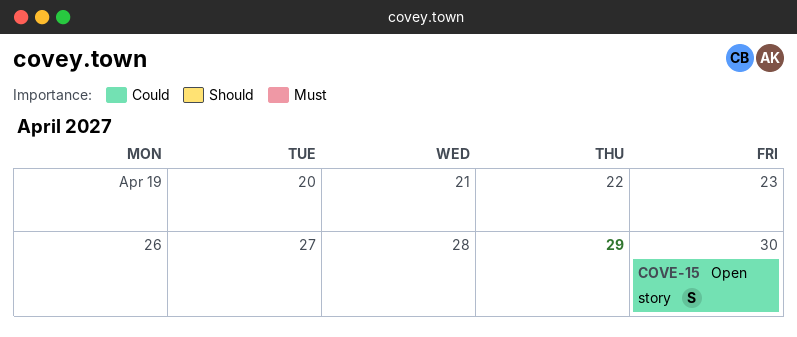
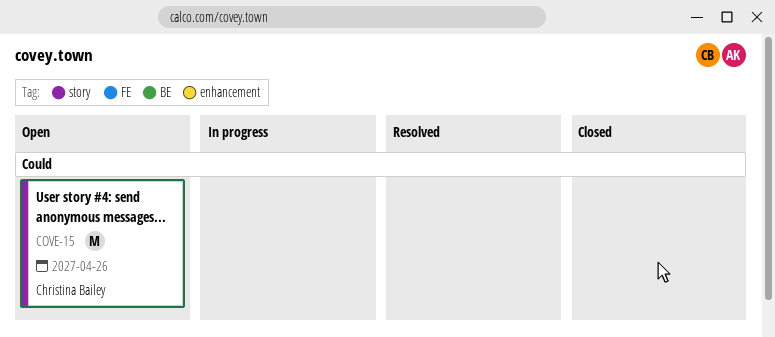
COVE-15, estimate: S -> M
COVE-15, due: Apr 30 -> Apr 26

